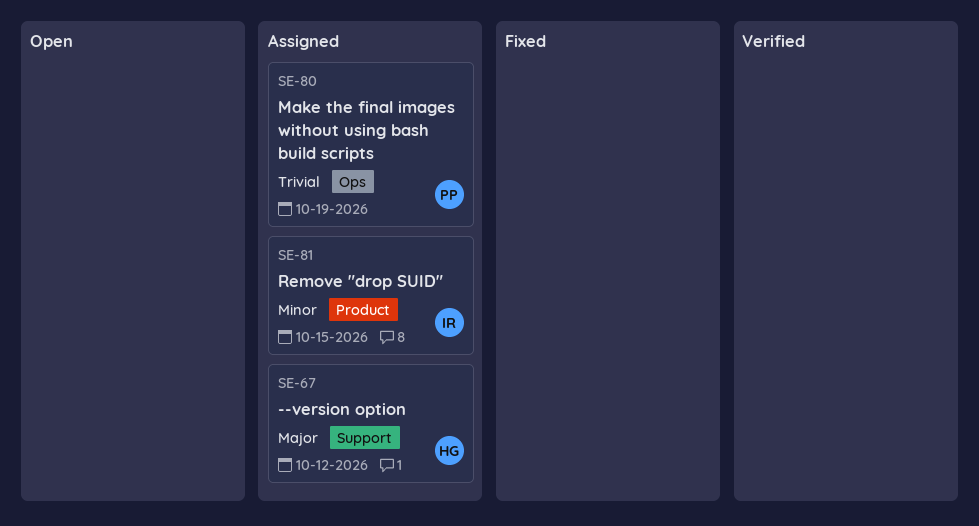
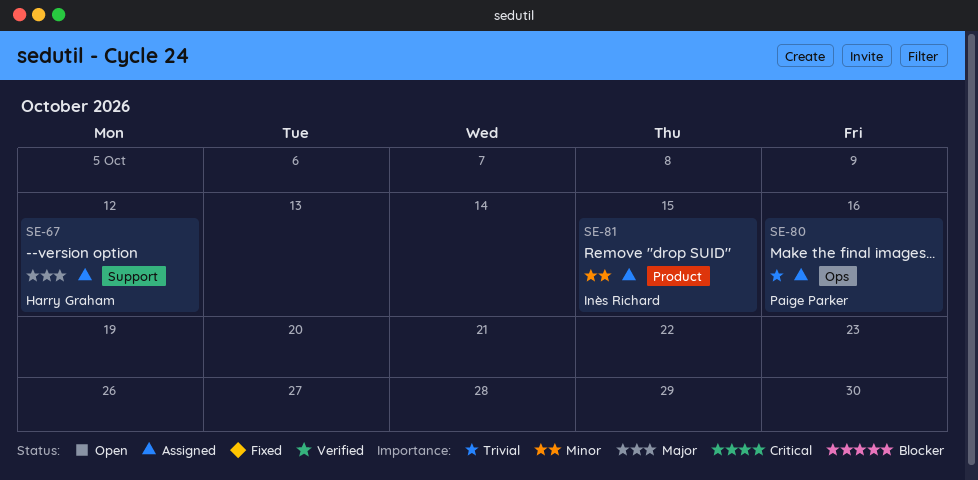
SE-80, due: Oct 19 -> Oct 16

